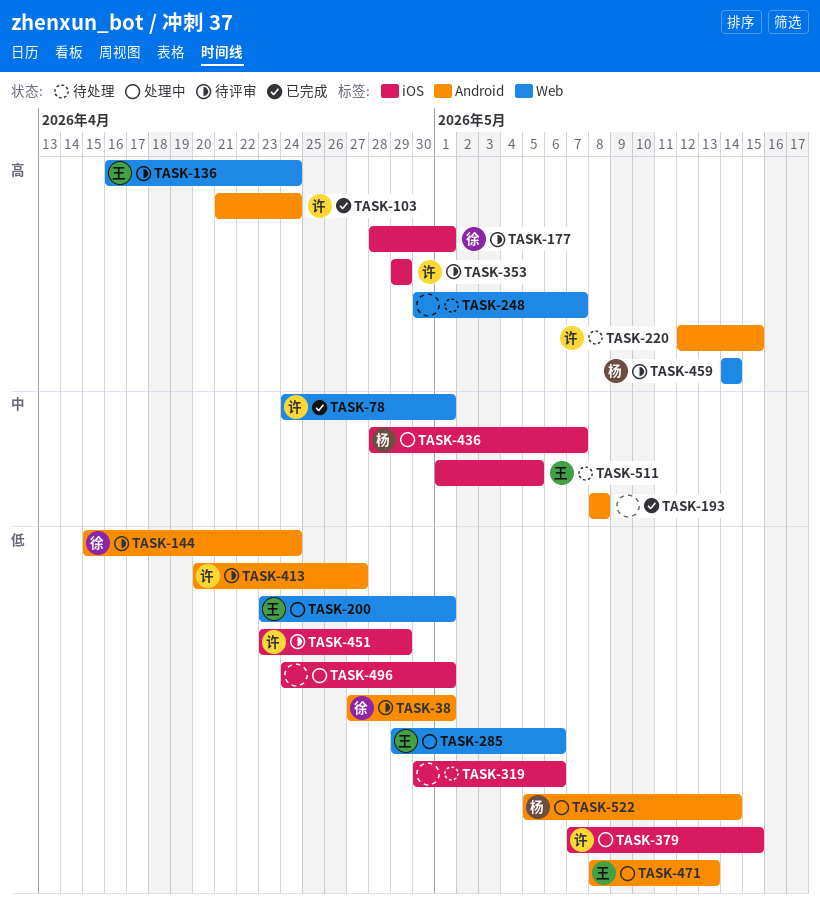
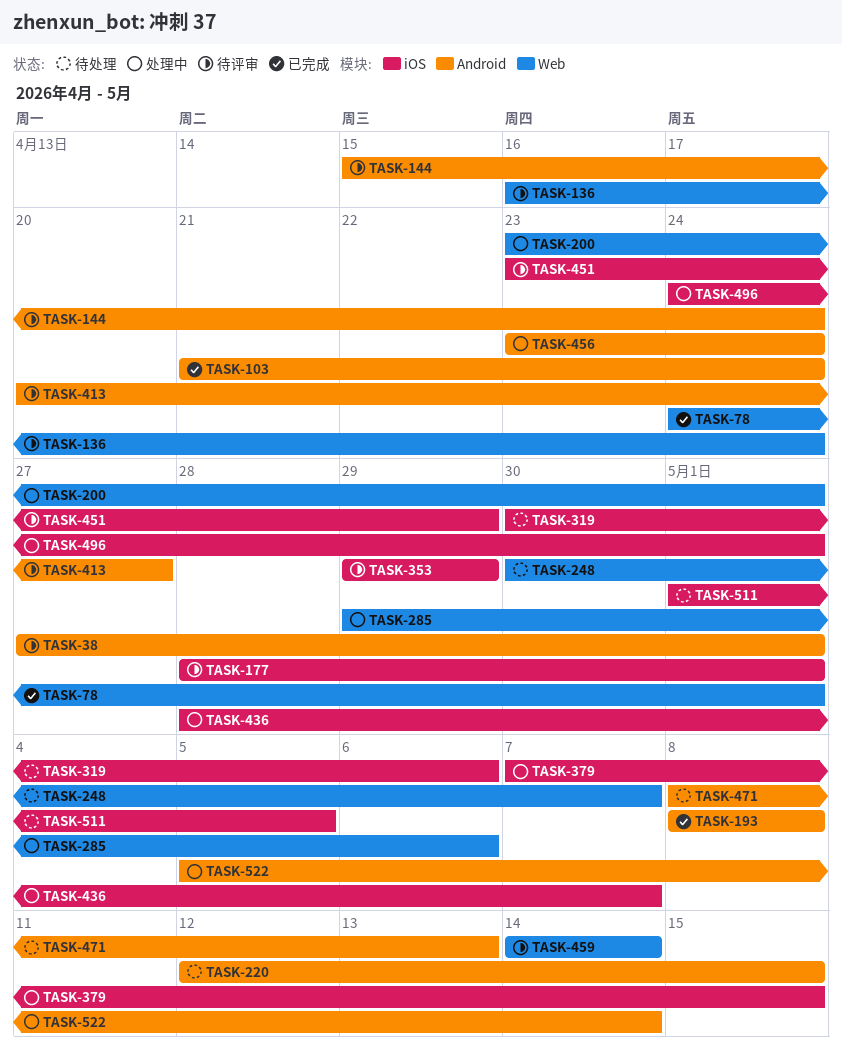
TASK-456: none -> present
TASK-471, status: 处理中 -> 待处理

